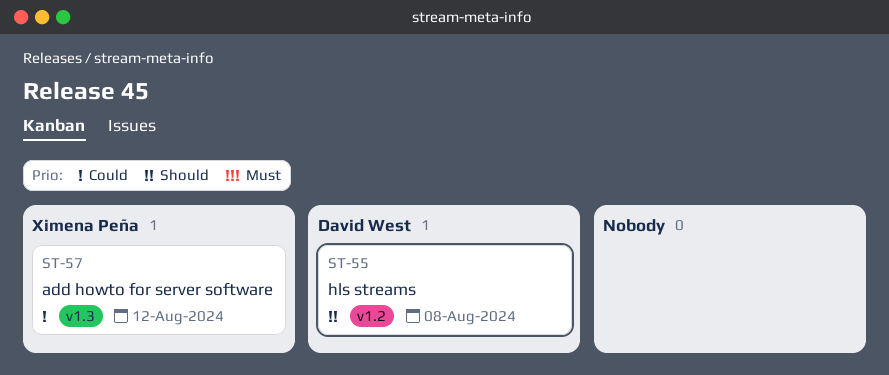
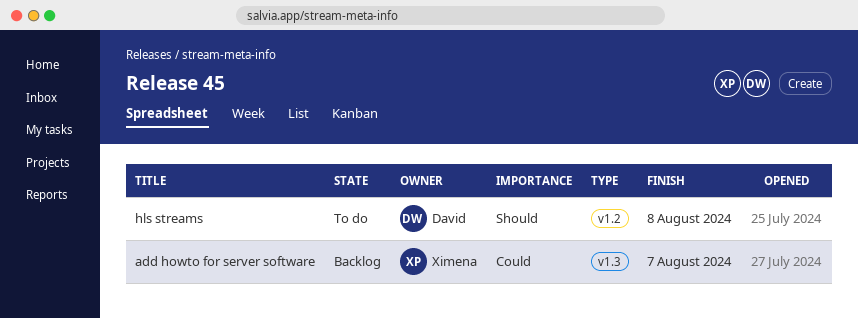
add howto for server software, due: Aug 12 -> Aug 7

